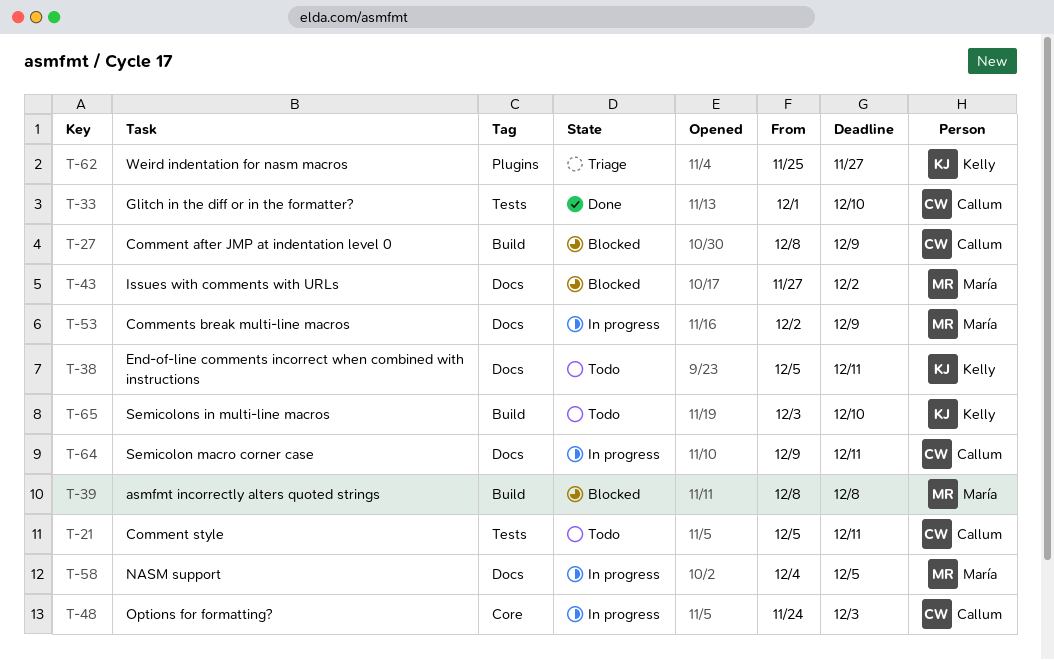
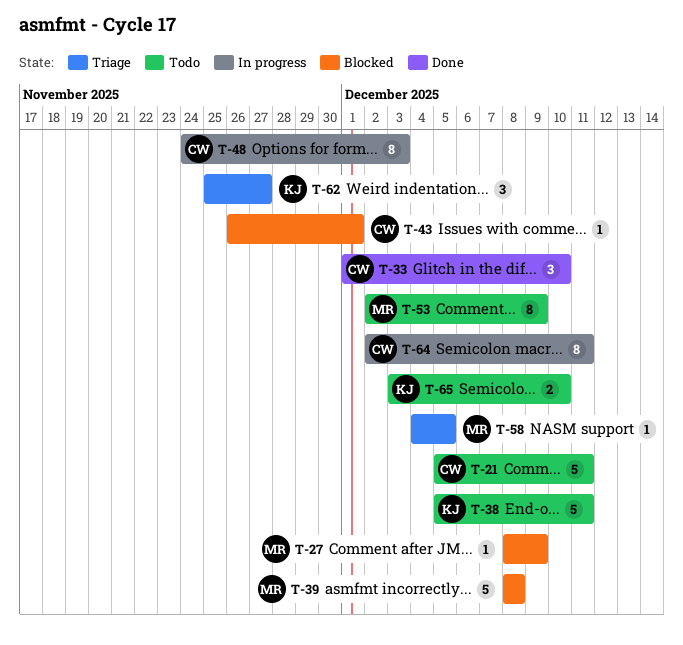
T-27, owner: Callum -> María
T-43, owner: María -> Callum
T-43, start: Nov 27 -> Nov 26
T-43, due: Dec 2 -> Dec 1
T-53, status: In progress -> Todo
T-58, status: In progress -> Triage
T-64, start: Dec 9 -> Dec 2

